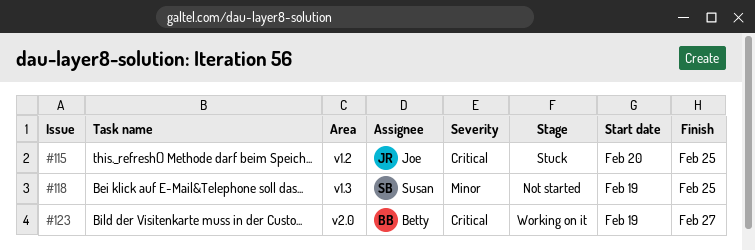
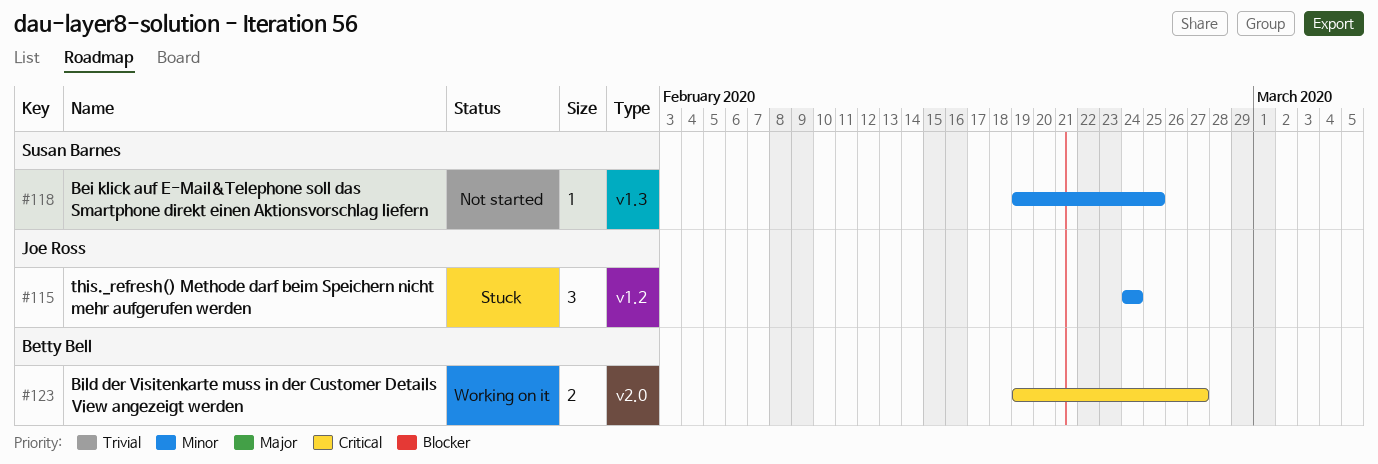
#115, priority: Critical -> Minor
#115, start: Feb 20 -> Feb 24
#115, due: Feb 25 -> Feb 24

